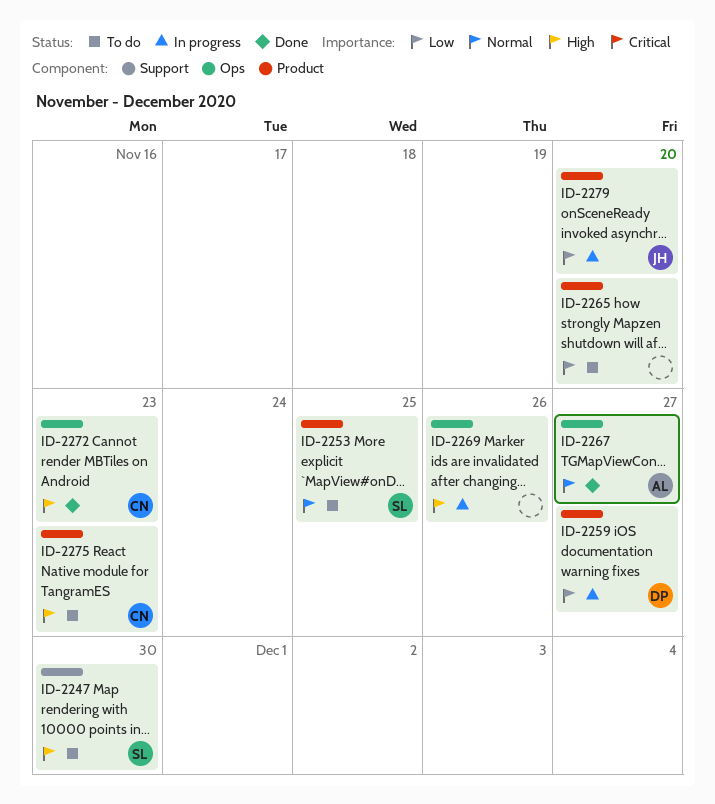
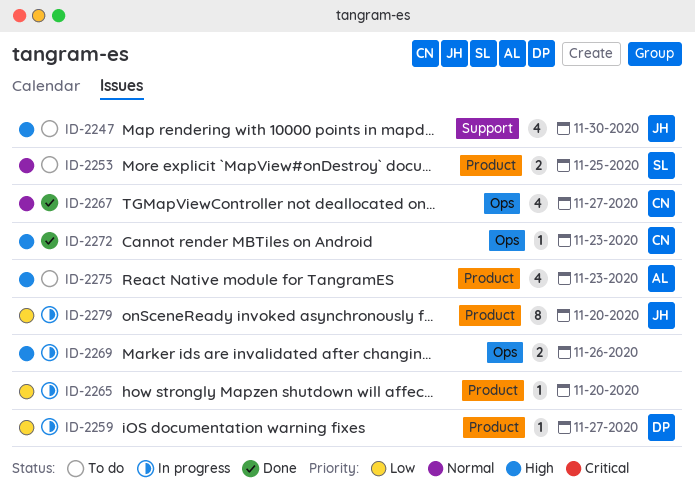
ID-2247, owner: SL -> JH
ID-2265, status: To do -> In progress
ID-2267, owner: AL -> CN
ID-2275, owner: CN -> AL

